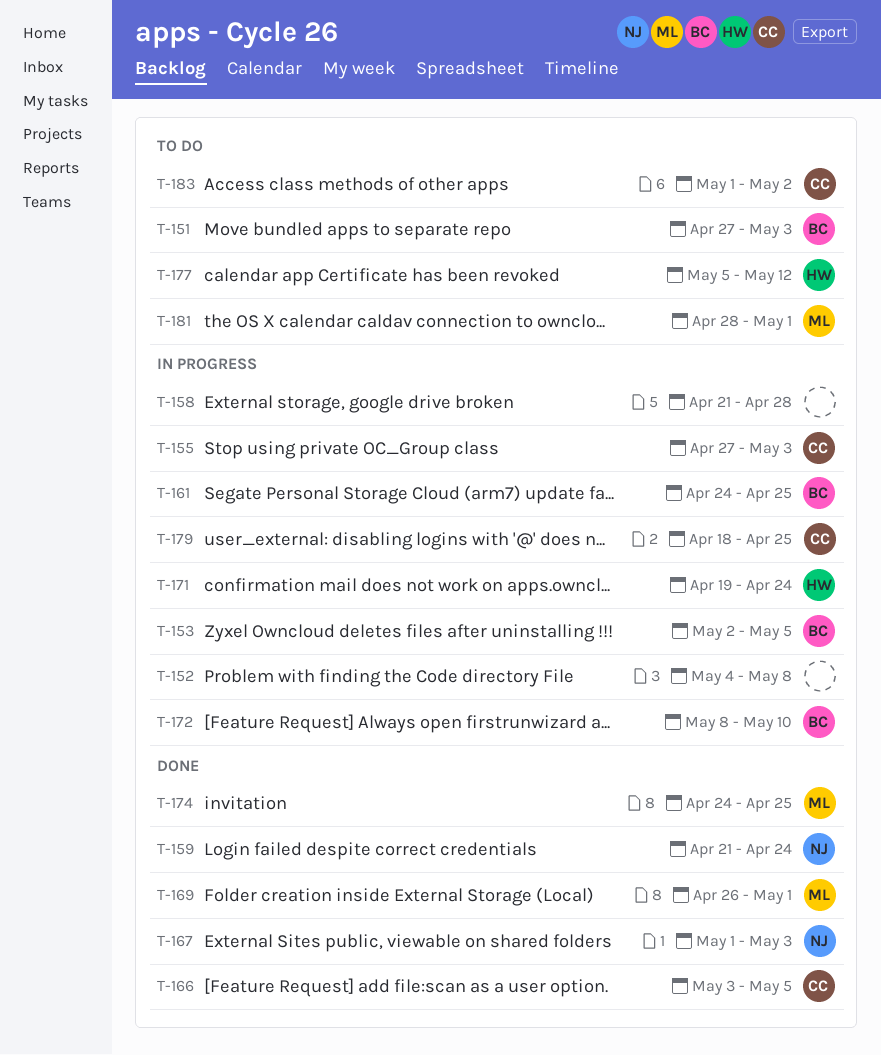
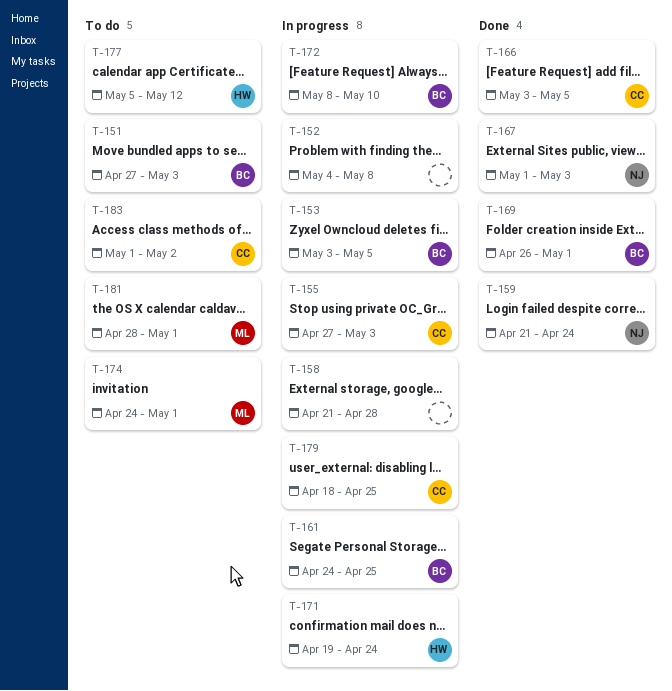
T-153, start: May 2 -> May 3
T-169, owner: ML -> BC
T-174, status: Done -> To do
T-174, due: Apr 25 -> May 1

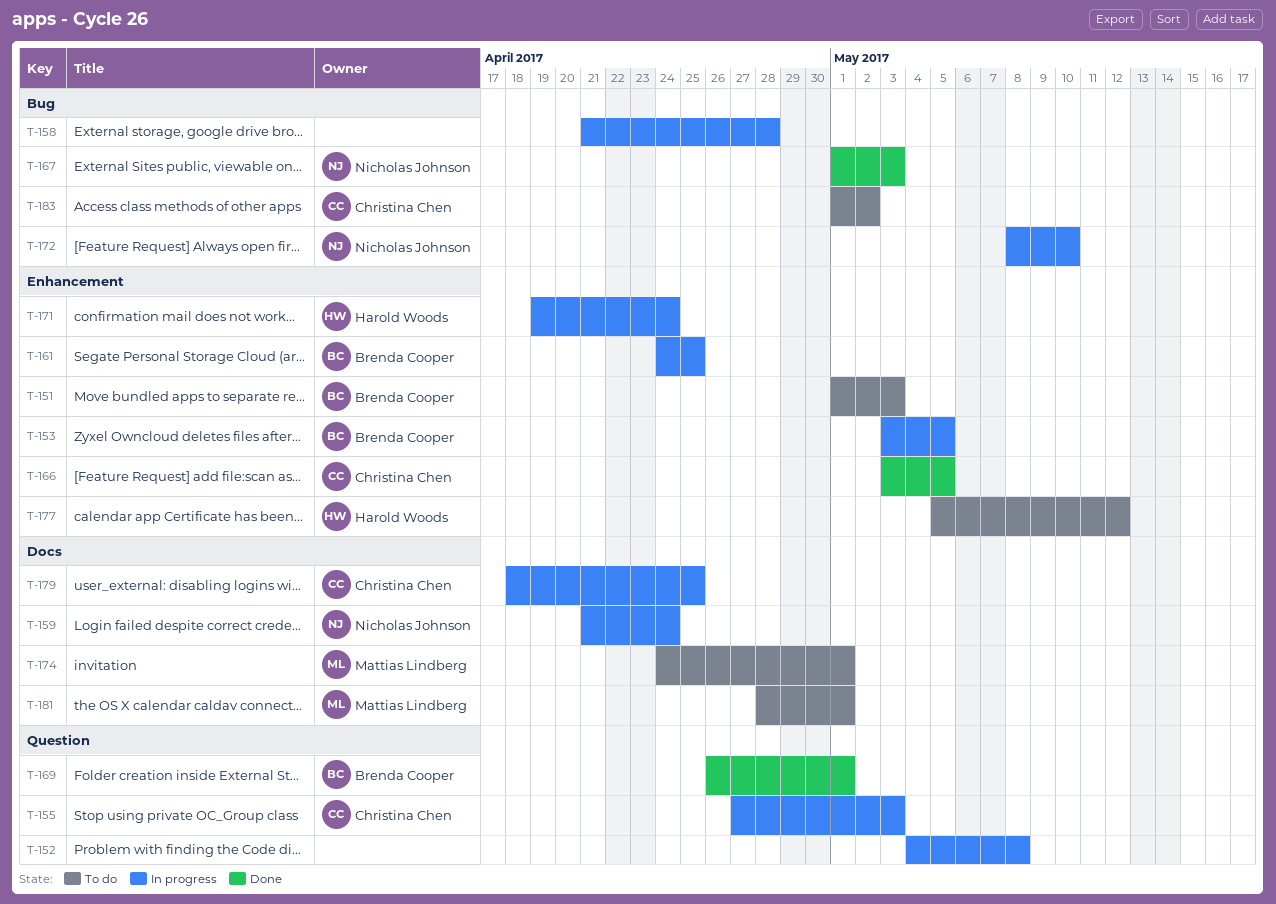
T-151, start: Apr 27 -> May 1
T-159, status: Done -> In progress
T-172, owner: Brenda Cooper -> Nicholas Johnson

